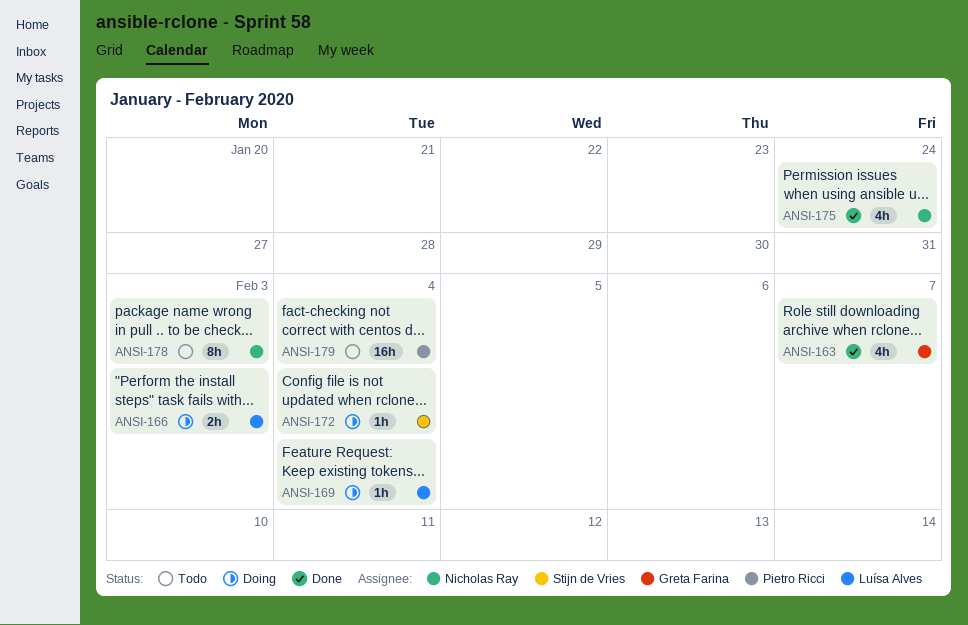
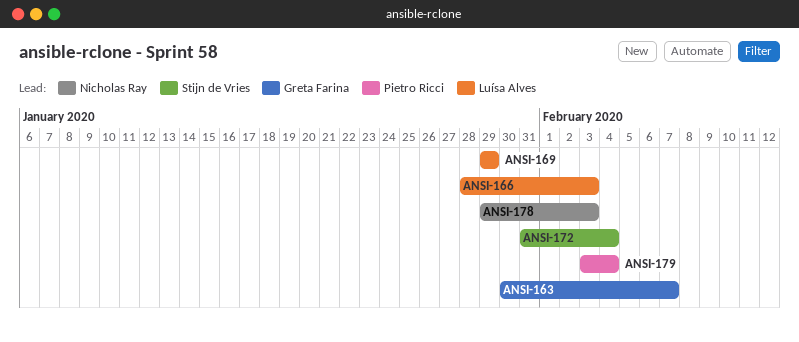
ANSI-169, due: Feb 4 -> Jan 29
ANSI-175: present -> none

